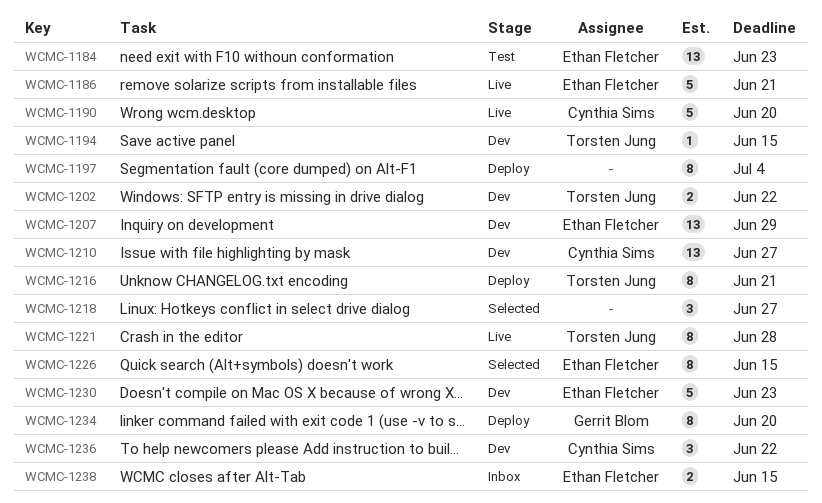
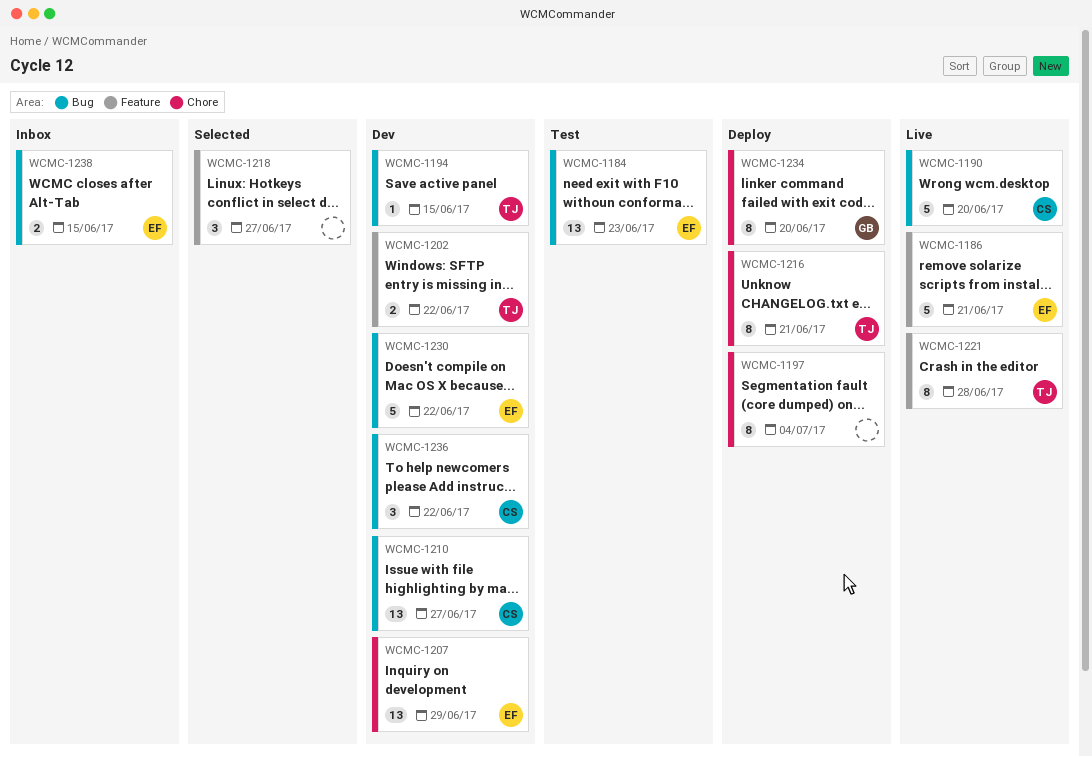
WCMC-1226: present -> none
WCMC-1230, due: Jun 23 -> Jun 22

